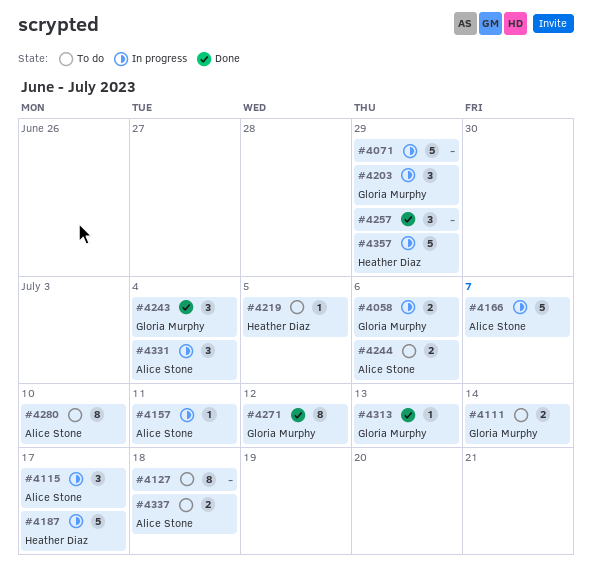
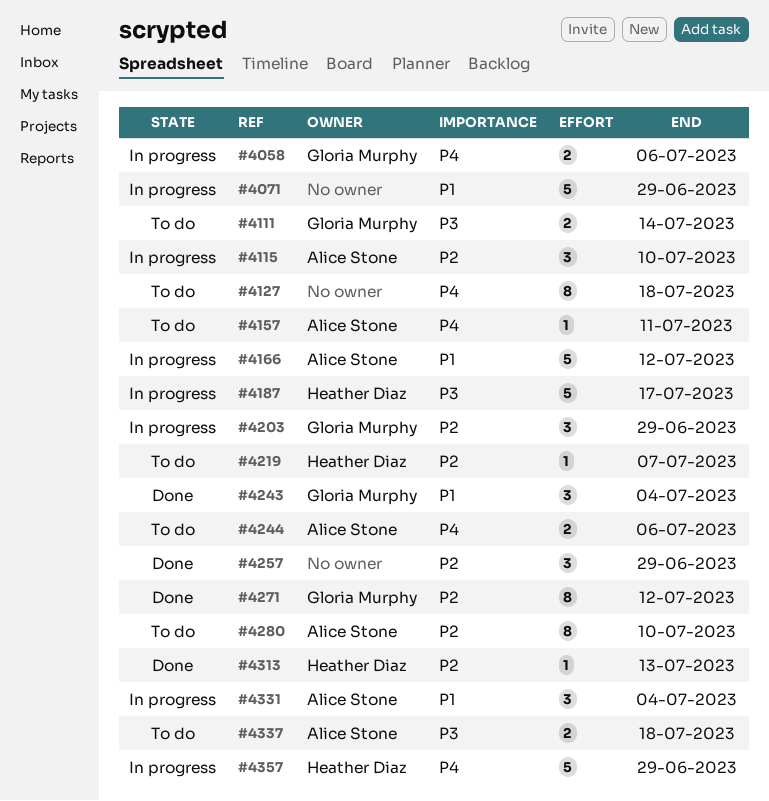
#4115, due: Jul 17 -> Jul 10
#4157, status: In progress -> To do
#4166, due: Jul 7 -> Jul 12
#4219, due: Jul 5 -> Jul 7
#4313, owner: Gloria Murphy -> Heather Diaz

